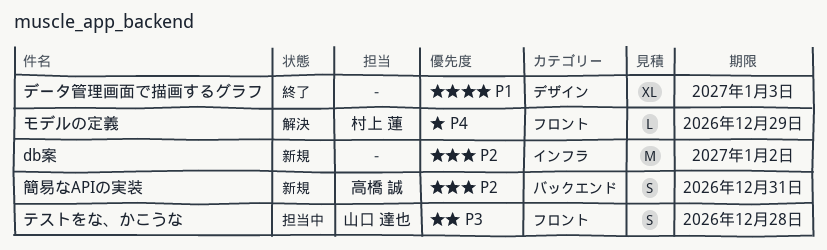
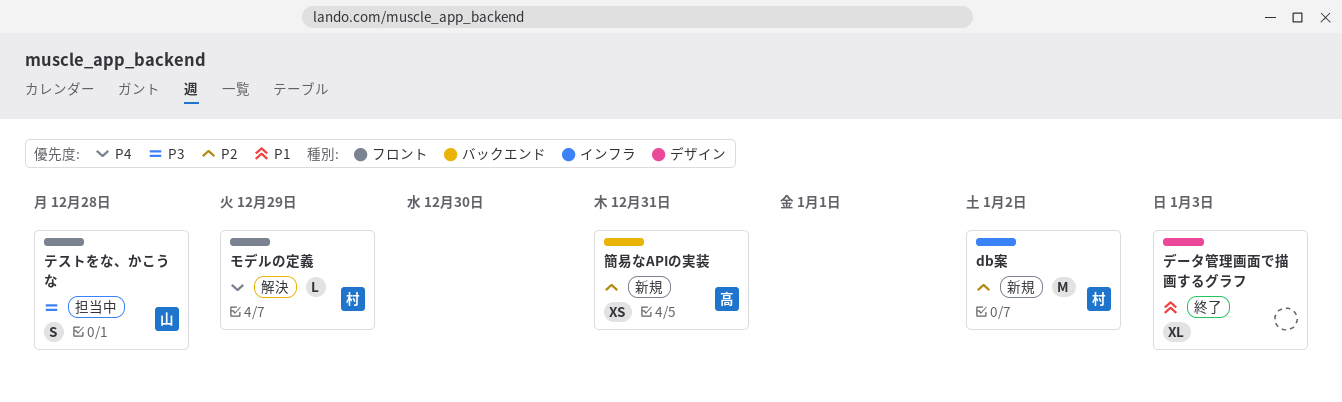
db案, owner: none -> 村上 蓮
簡易なAPIの実装, estimate: S -> XS

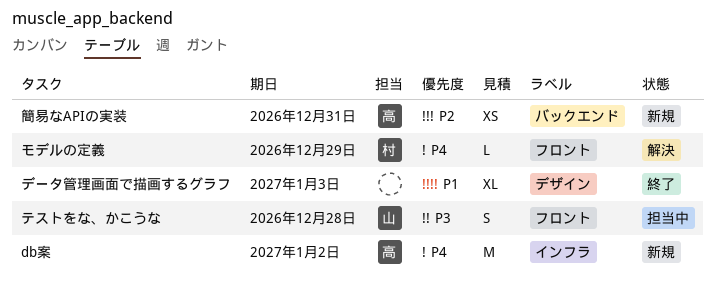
db案, owner: 村 -> 高
db案, priority: P2 -> P4

